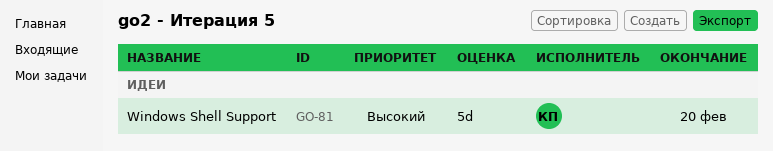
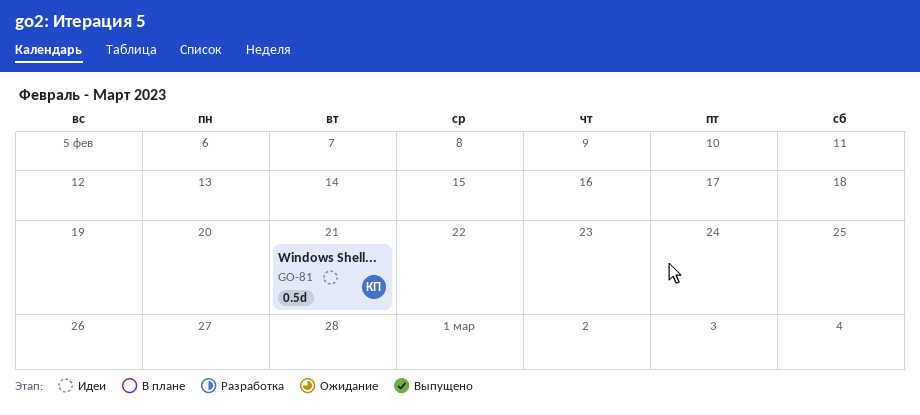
GO-81, estimate: 5d -> 0.5d
GO-81, due: Feb 20 -> Feb 21

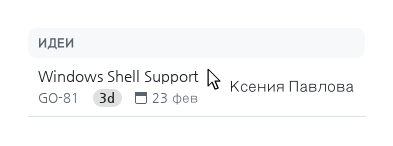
GO-81, estimate: 0.5d -> 3d
GO-81, due: Feb 21 -> Feb 23

